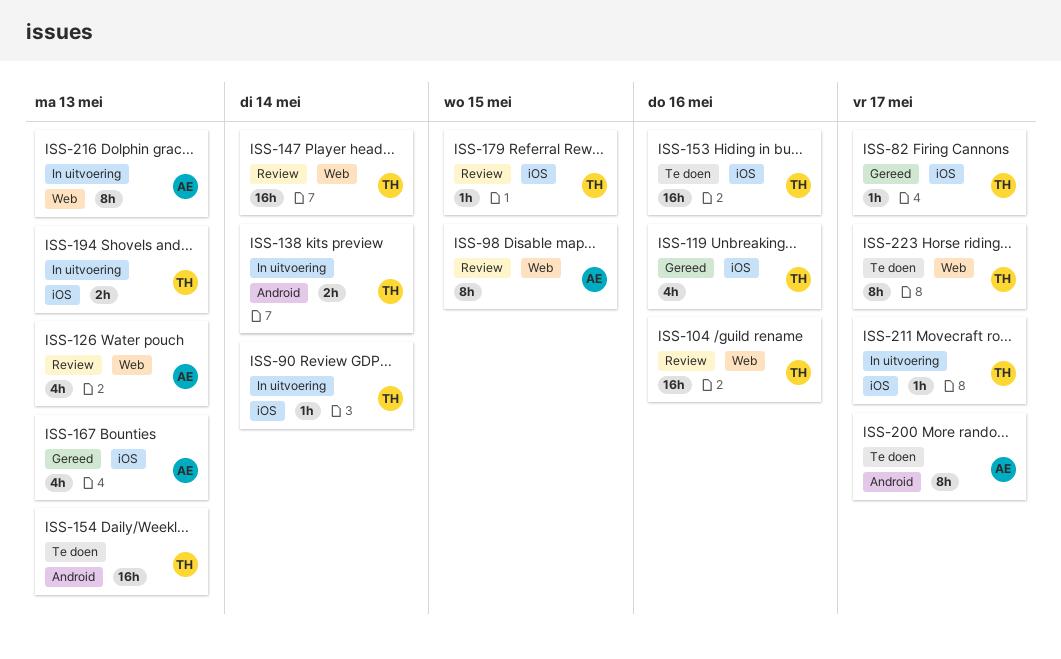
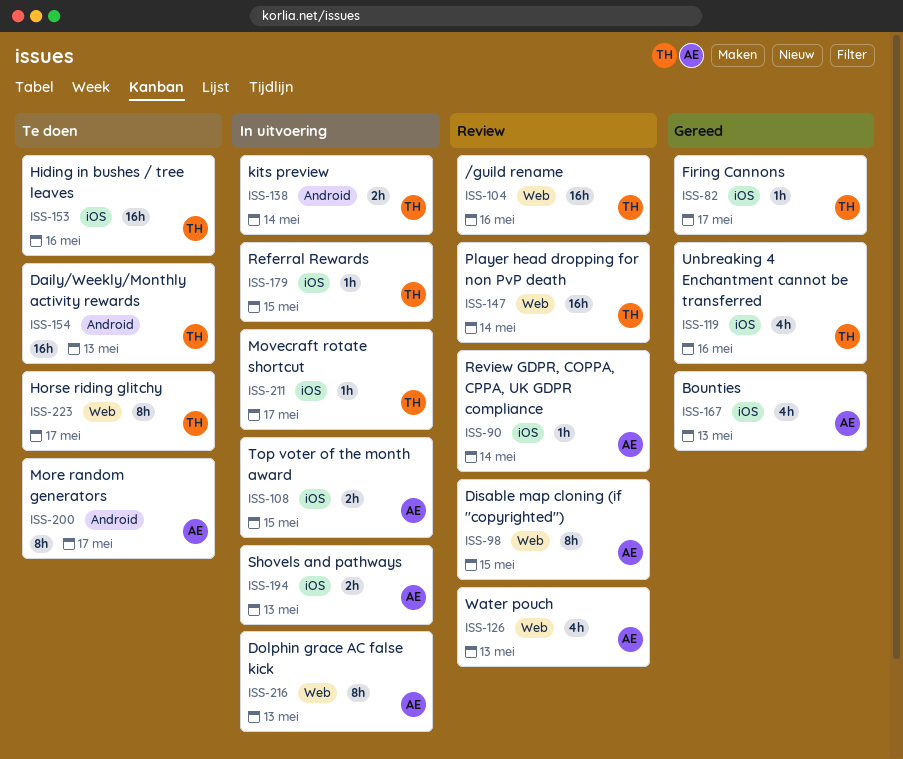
ISS-90, status: In uitvoering -> Review
ISS-90, owner: TH -> AE
ISS-108: none -> present
ISS-179, status: Review -> In uitvoering
ISS-194, owner: TH -> AE

